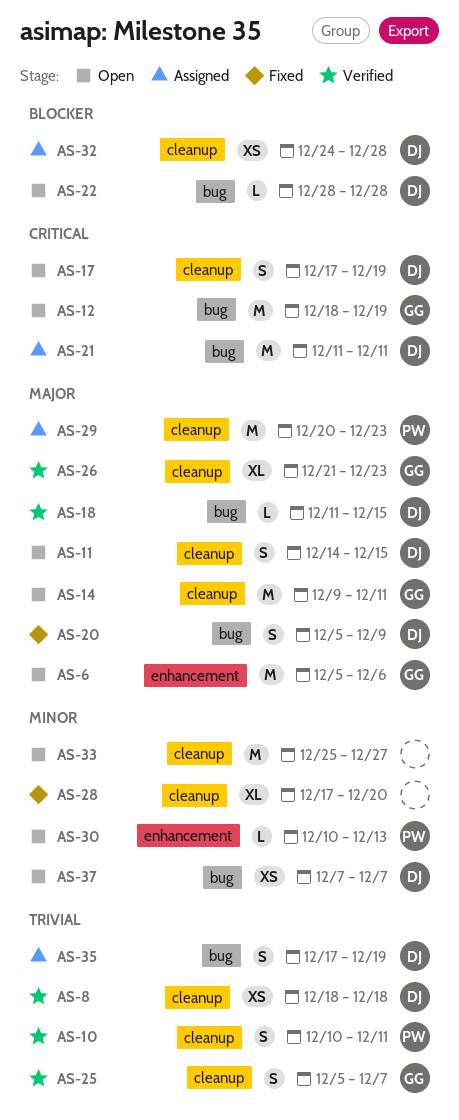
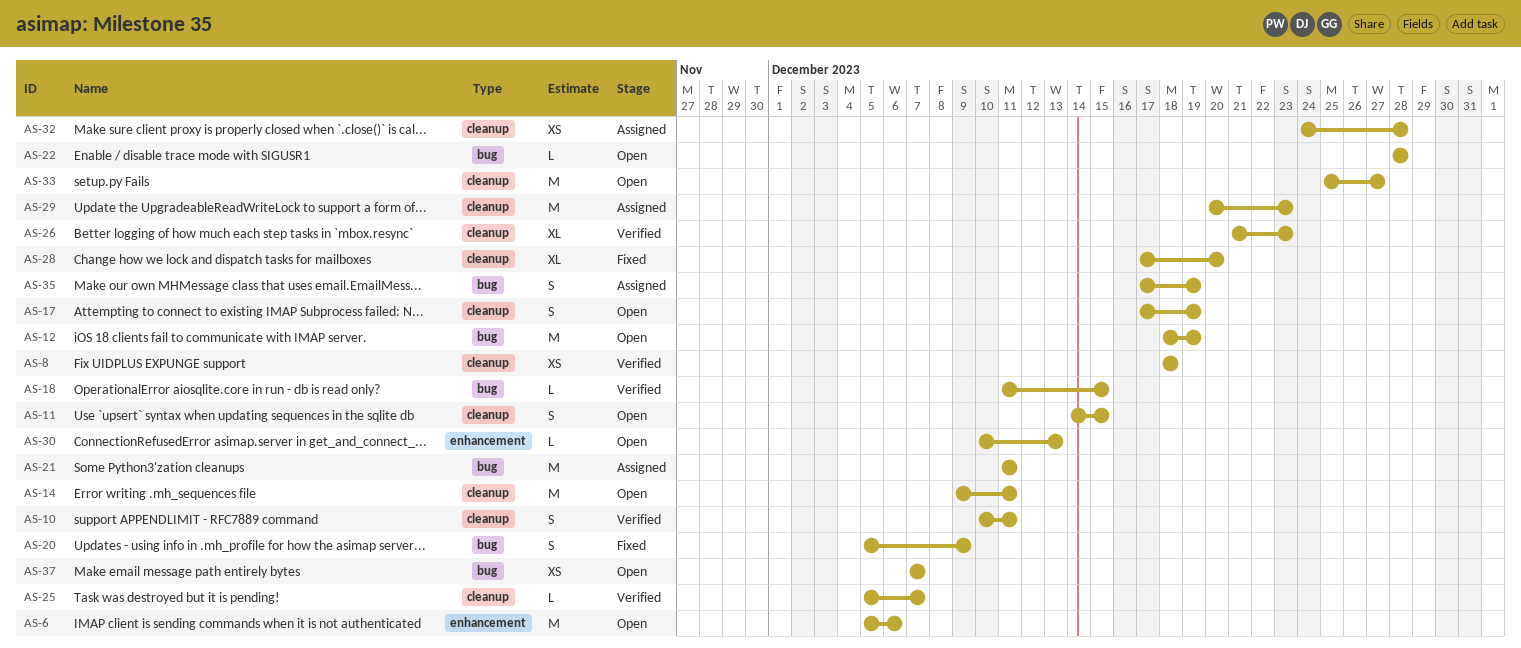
AS-25, estimate: S -> L

